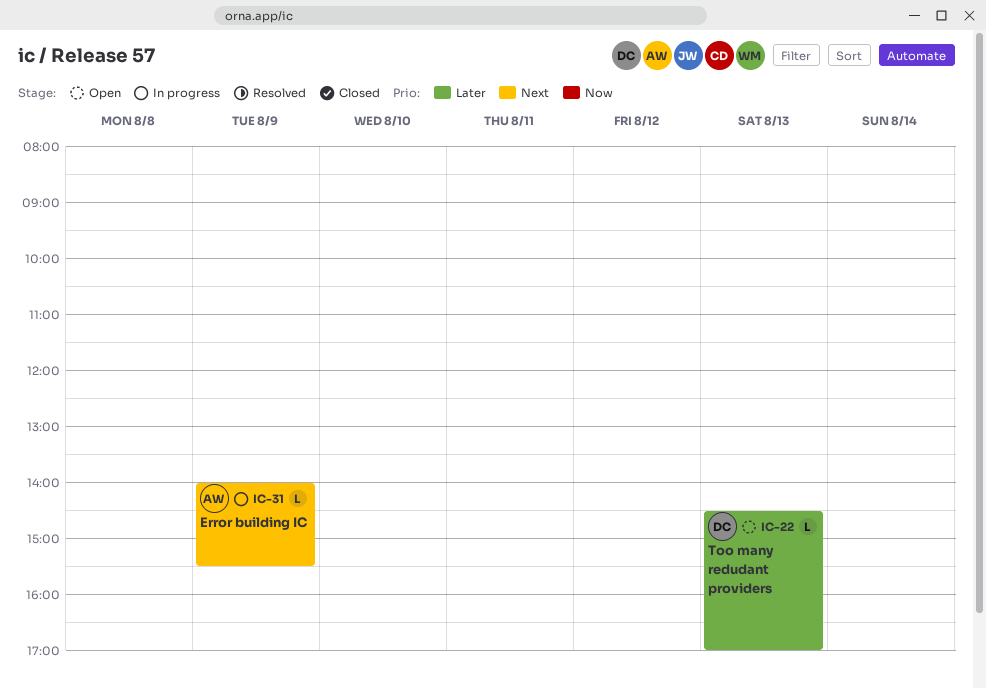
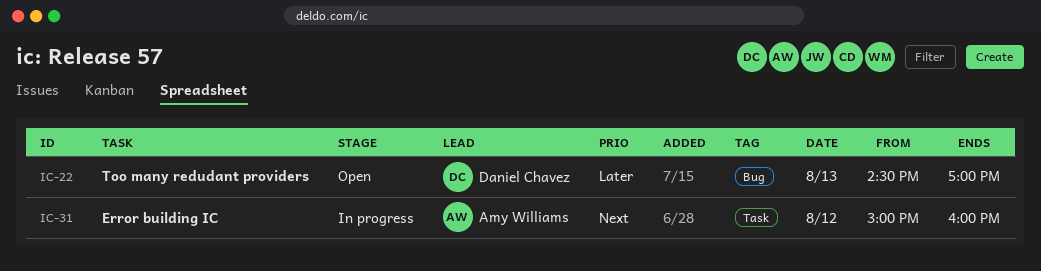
IC-31, day: Aug 9 -> Aug 12
IC-31, begins: 14:00 -> 15:00
IC-31, ends: 15:30 -> 16:00

